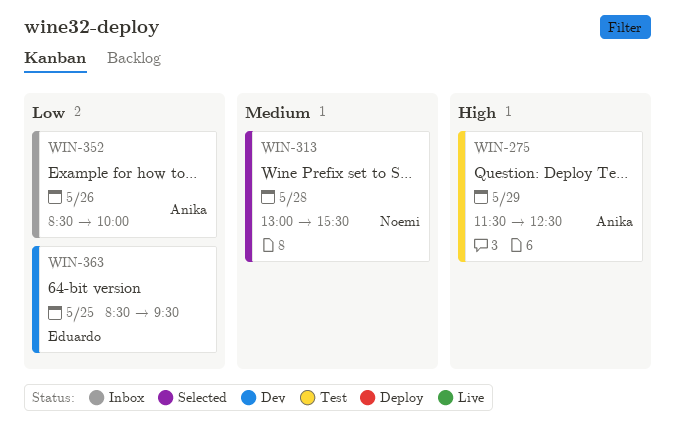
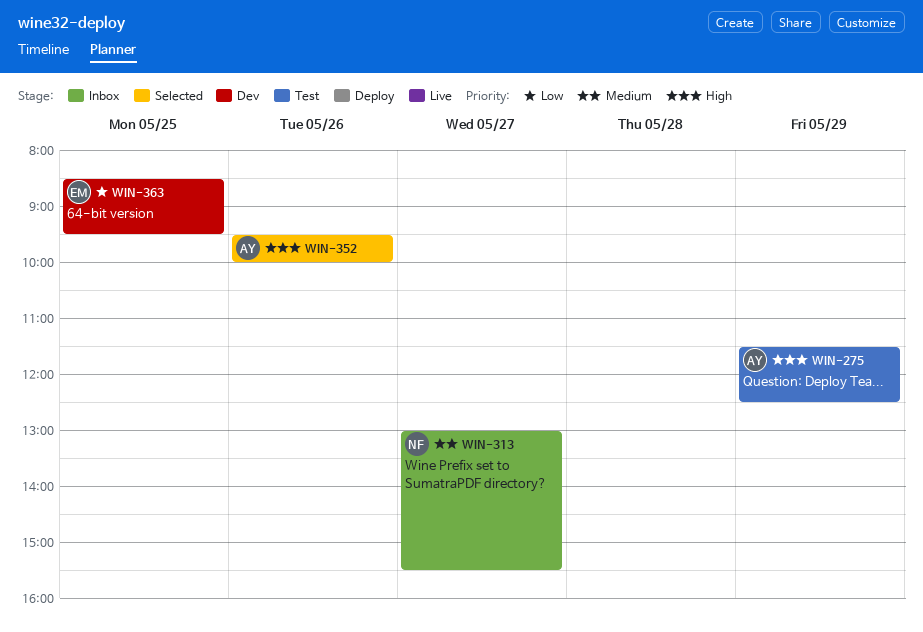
WIN-313, status: Selected -> Inbox
WIN-313, day: May 28 -> May 27
WIN-352, status: Inbox -> Selected
WIN-352, priority: Low -> High
WIN-352, begins: 08:30 -> 09:30

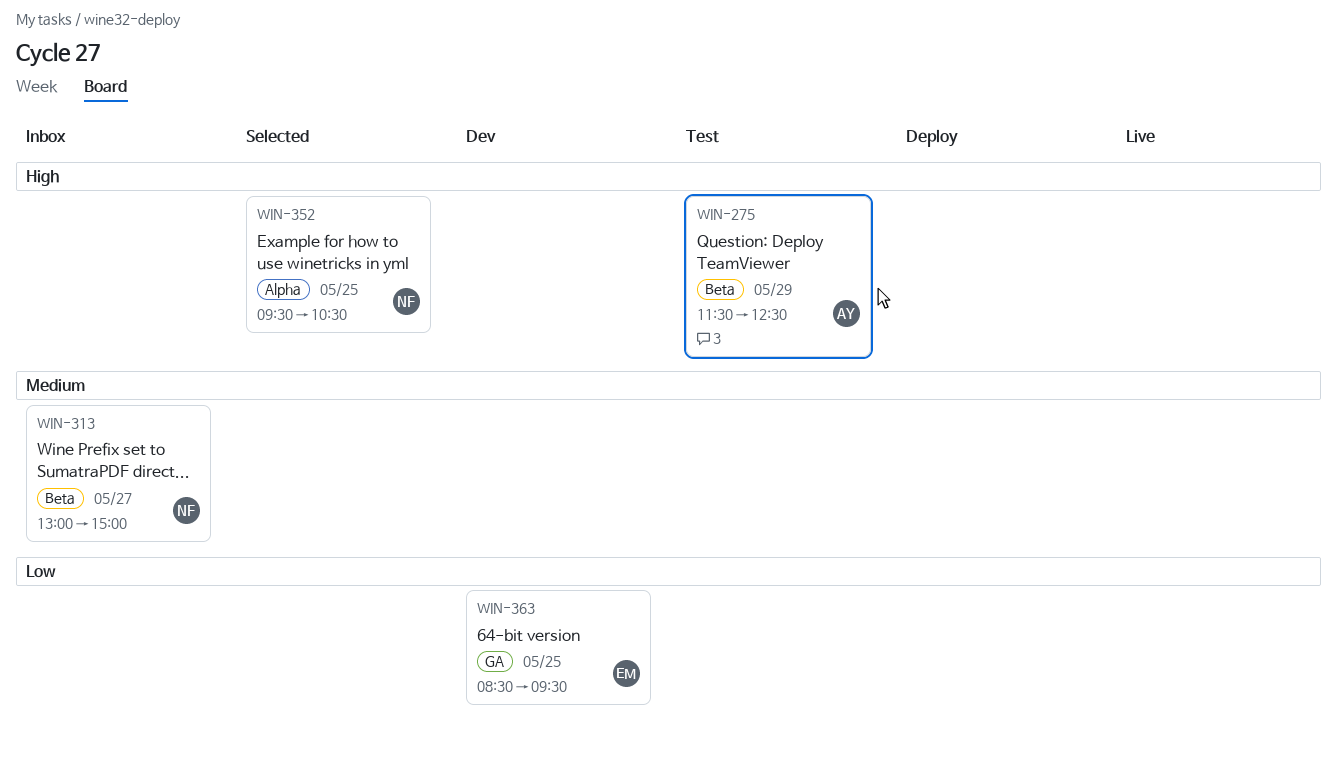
WIN-313, ends: 15:30 -> 15:00
WIN-352, owner: AY -> NF
WIN-352, day: May 26 -> May 25
WIN-352, ends: 10:00 -> 10:30

